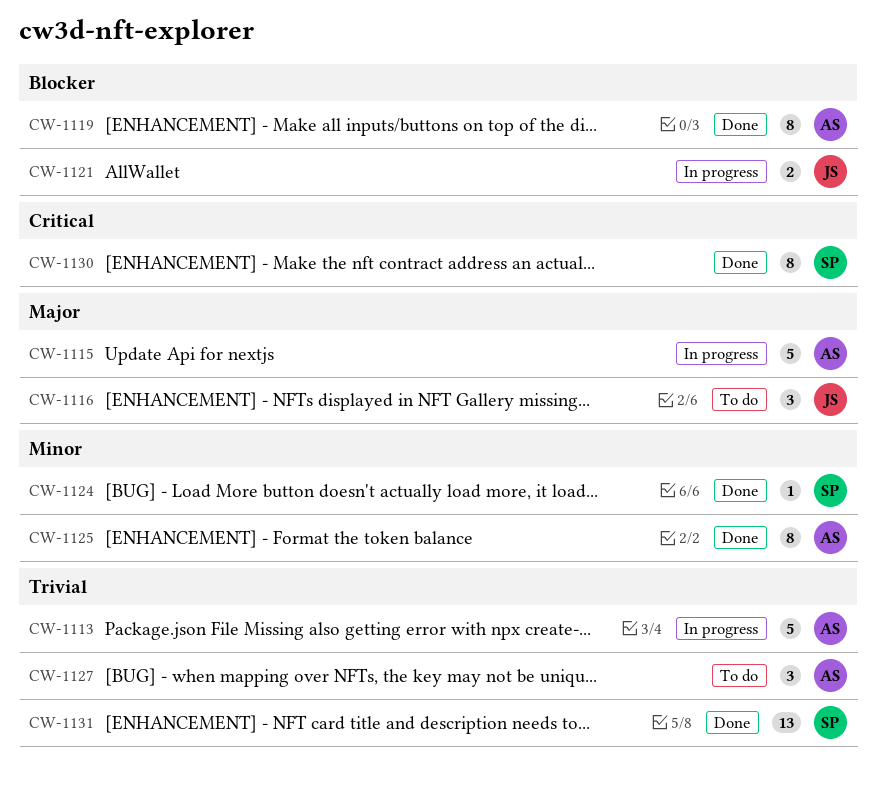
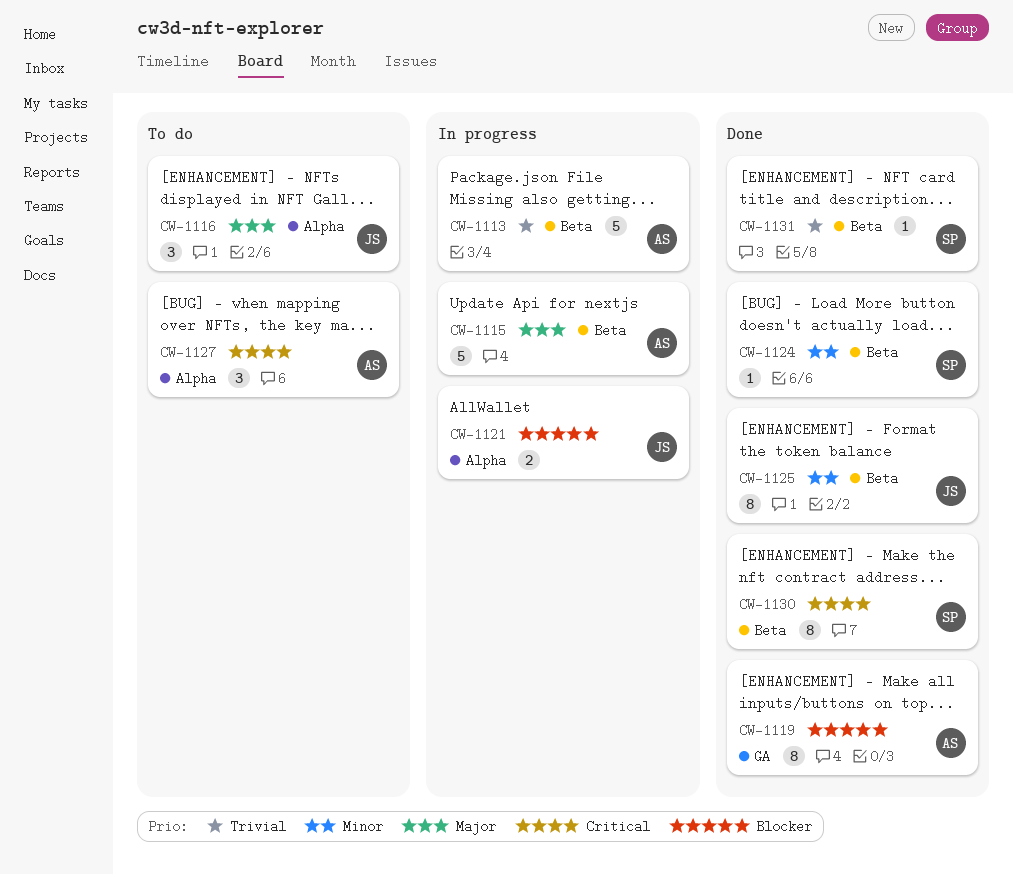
CW-1125, owner: AS -> JS
CW-1127, priority: Trivial -> Critical
CW-1131, estimate: 13 -> 1

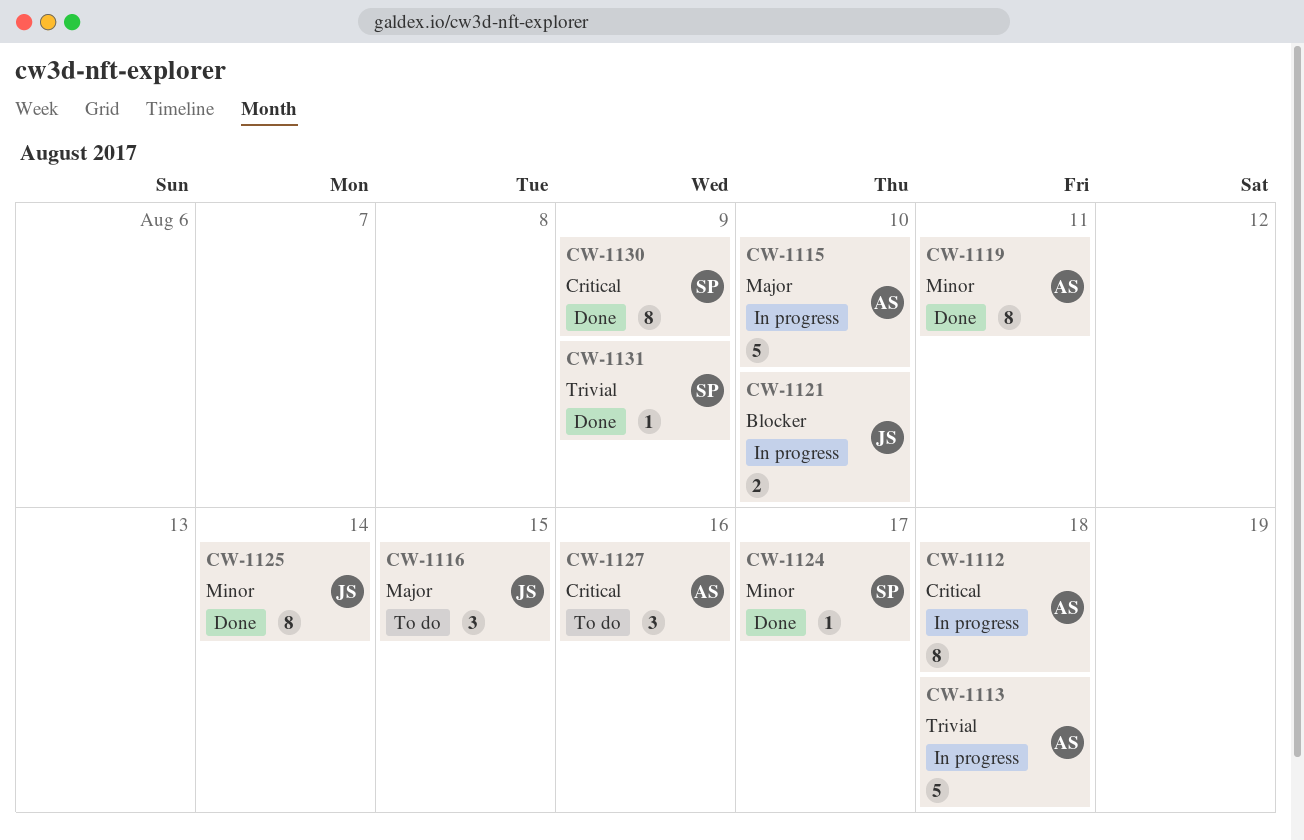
CW-1112: none -> present
CW-1119, priority: Blocker -> Minor

